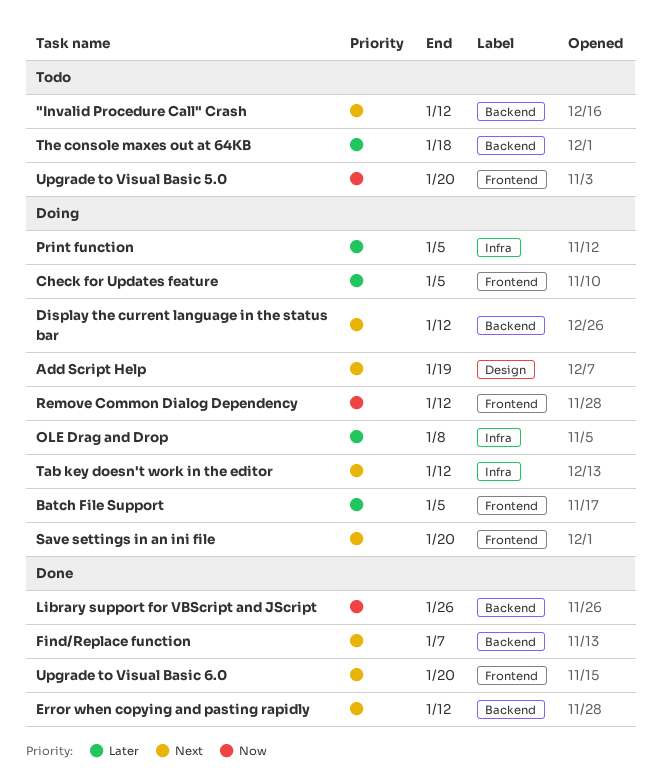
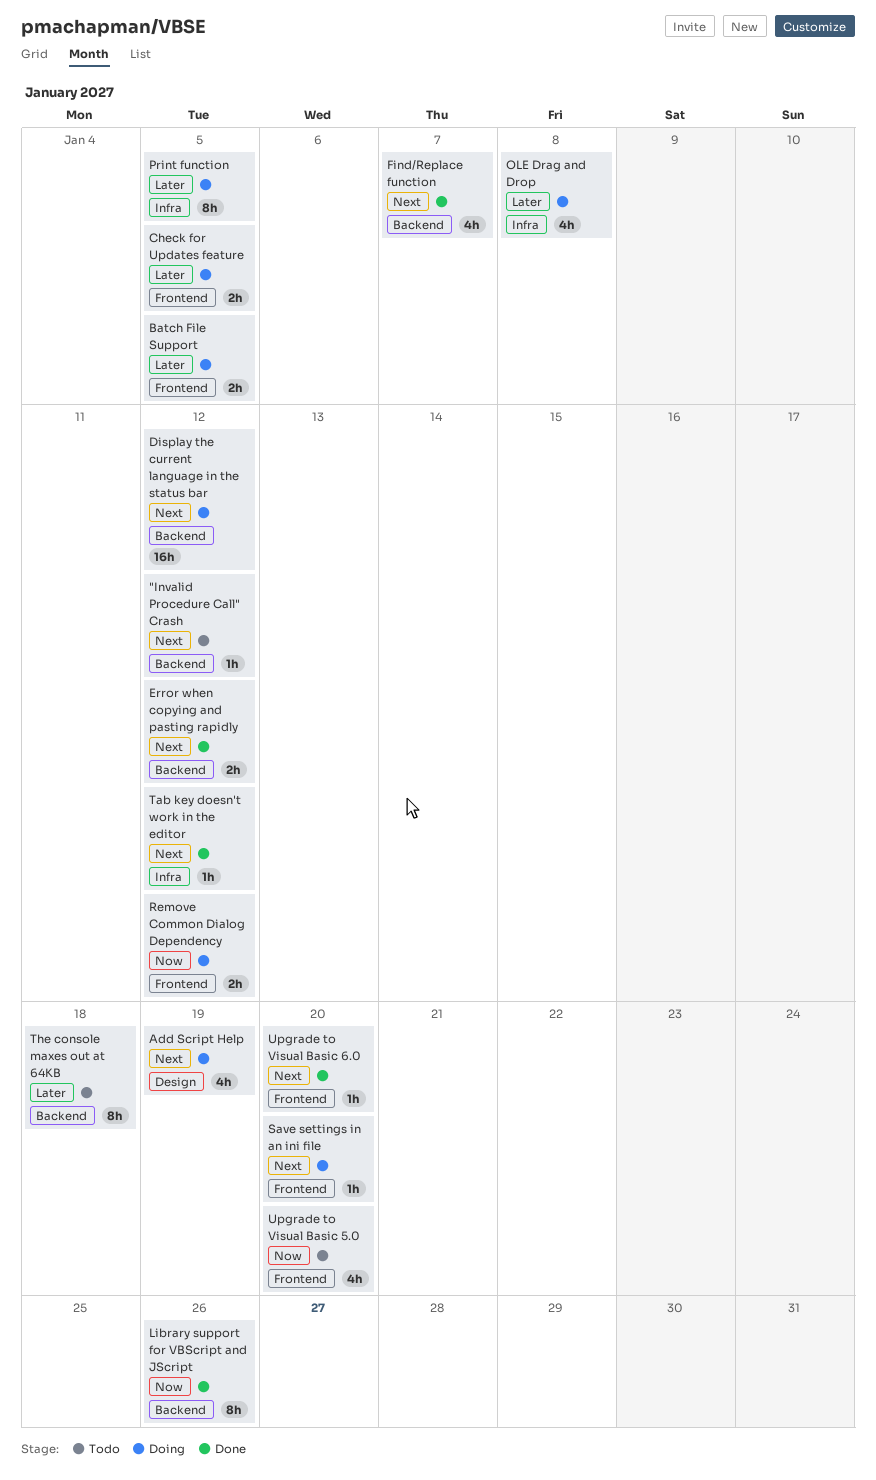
Tab key doesn't work in the editor, status: Doing -> Done

